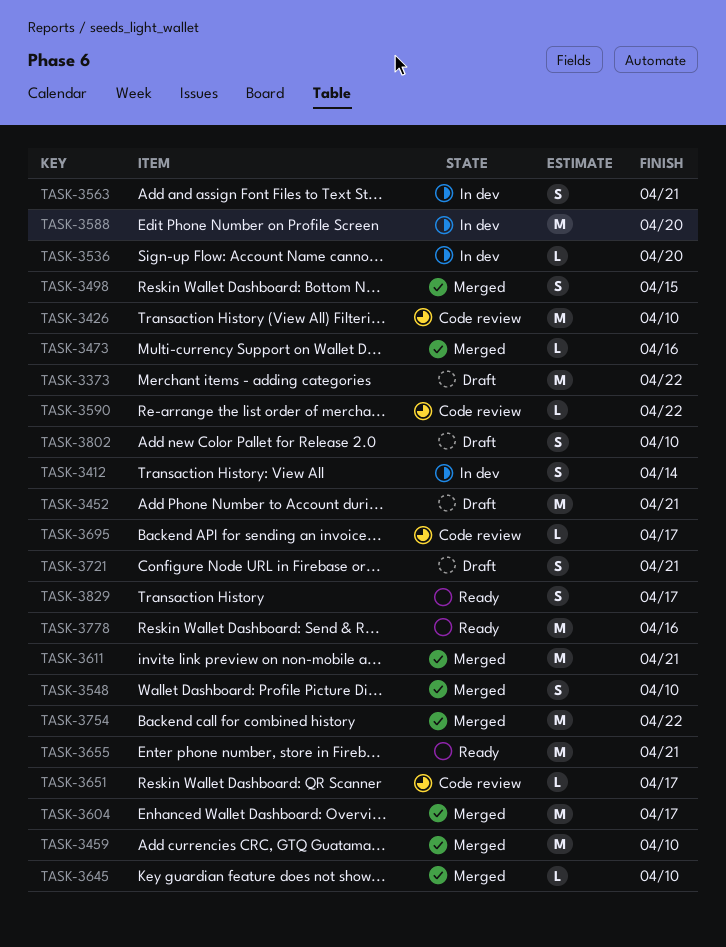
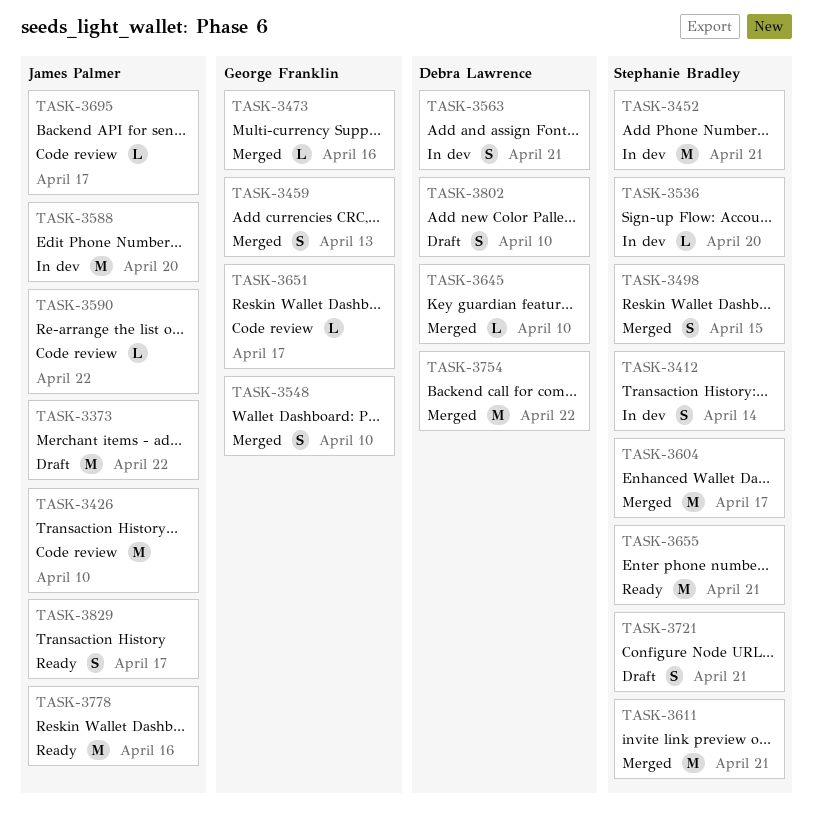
TASK-3452, status: Draft -> In dev
TASK-3459, estimate: M -> S
TASK-3459, due: Apr 10 -> Apr 13

